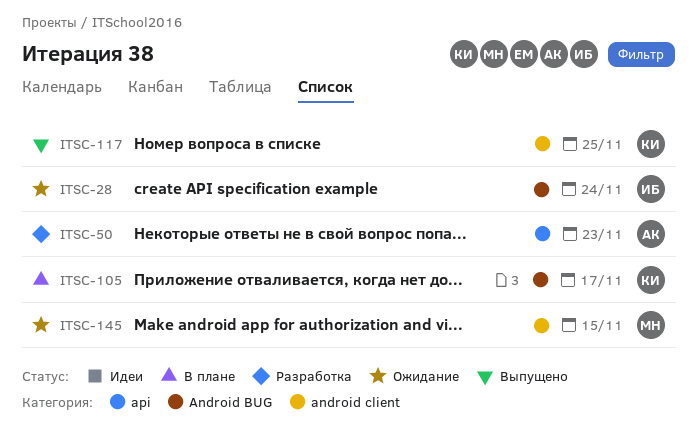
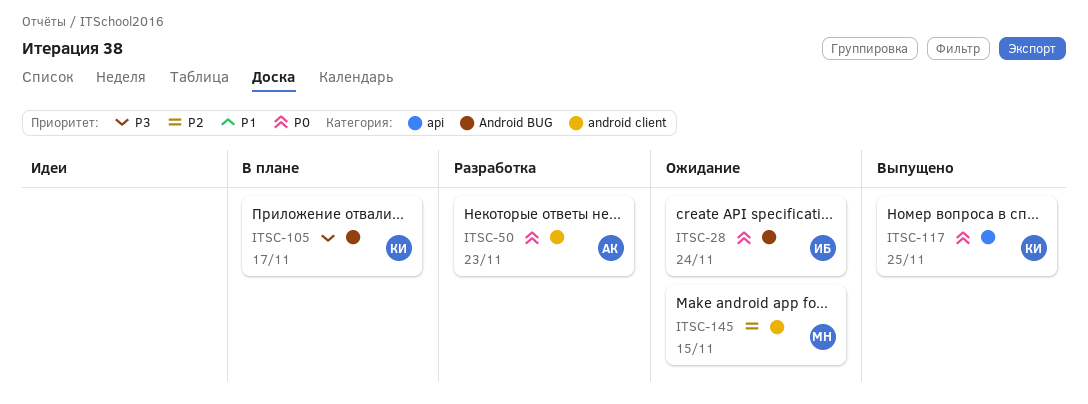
ITSC-50, label: api -> android client
ITSC-117, label: android client -> api

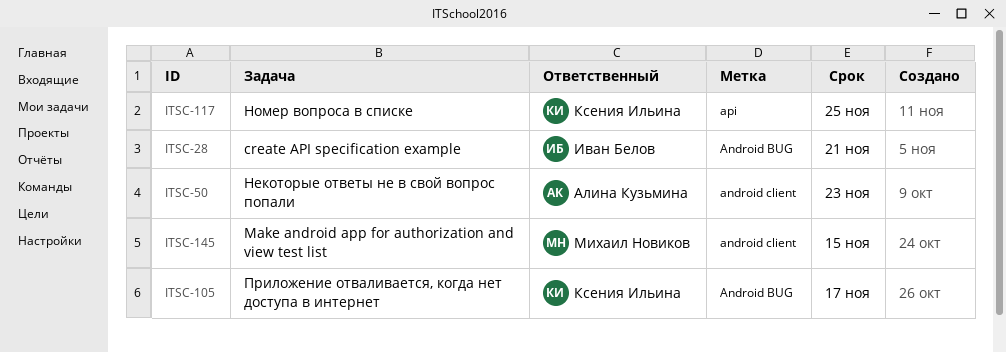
ITSC-28, due: Nov 24 -> Nov 21

